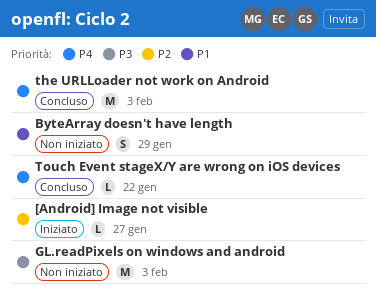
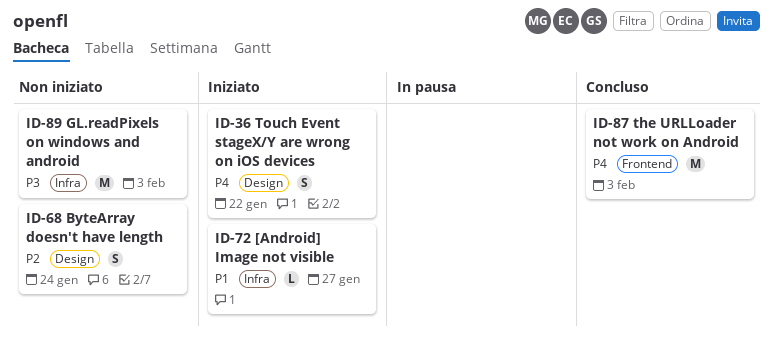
[Android] Image not visible, priority: P2 -> P1
ByteArray doesn't have length, priority: P1 -> P2
ByteArray doesn't have length, due: Jan 29 -> Jan 24
Touch Event stageX/Y are wrong on iOS devices, status: Concluso -> Iniziato
Touch Event stageX/Y are wrong on iOS devices, estimate: L -> S

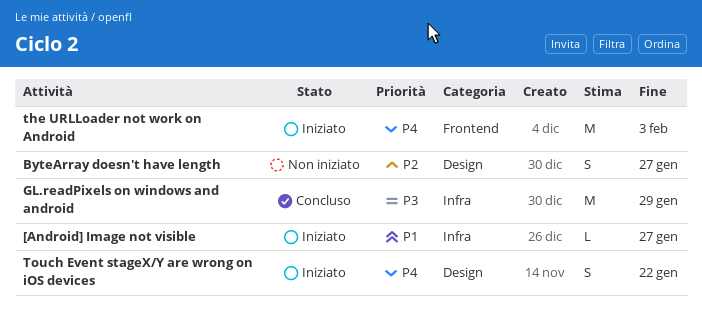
ByteArray doesn't have length, due: Jan 24 -> Jan 27
GL.readPixels on windows and android, status: Non iniziato -> Concluso
GL.readPixels on windows and android, due: Feb 3 -> Jan 29
the URLLoader not work on Android, status: Concluso -> Iniziato

